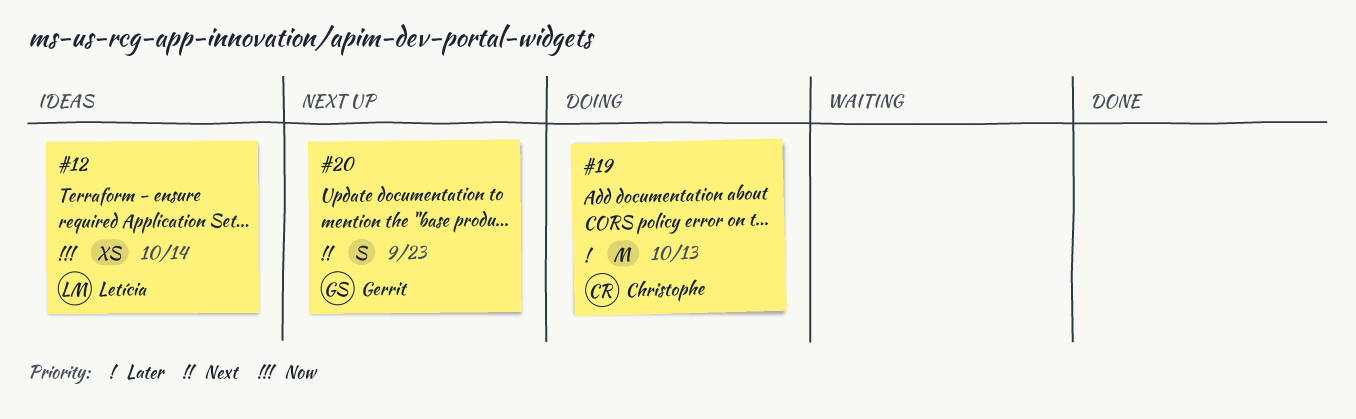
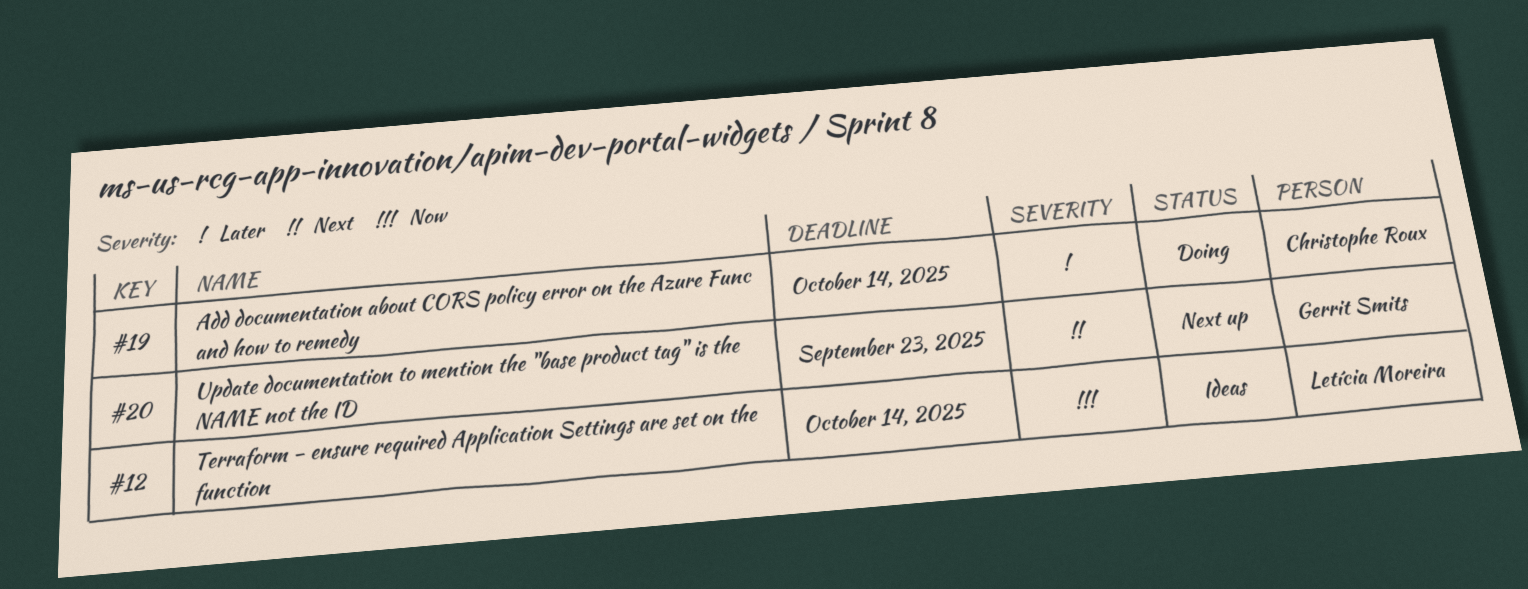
#19, due: Oct 13 -> Oct 14

